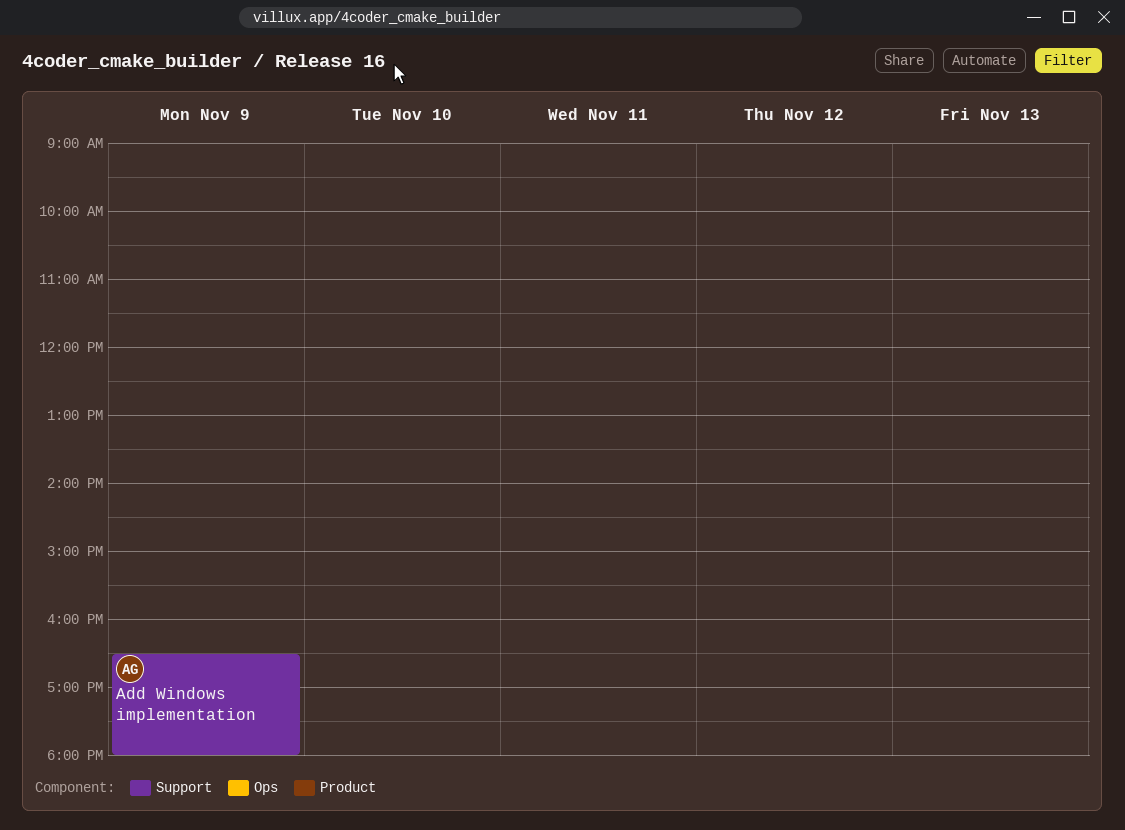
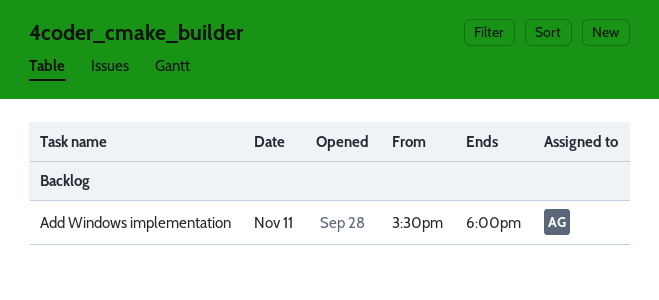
Add Windows implementation, day: Nov 9 -> Nov 11
Add Windows implementation, begins: 16:30 -> 15:30

